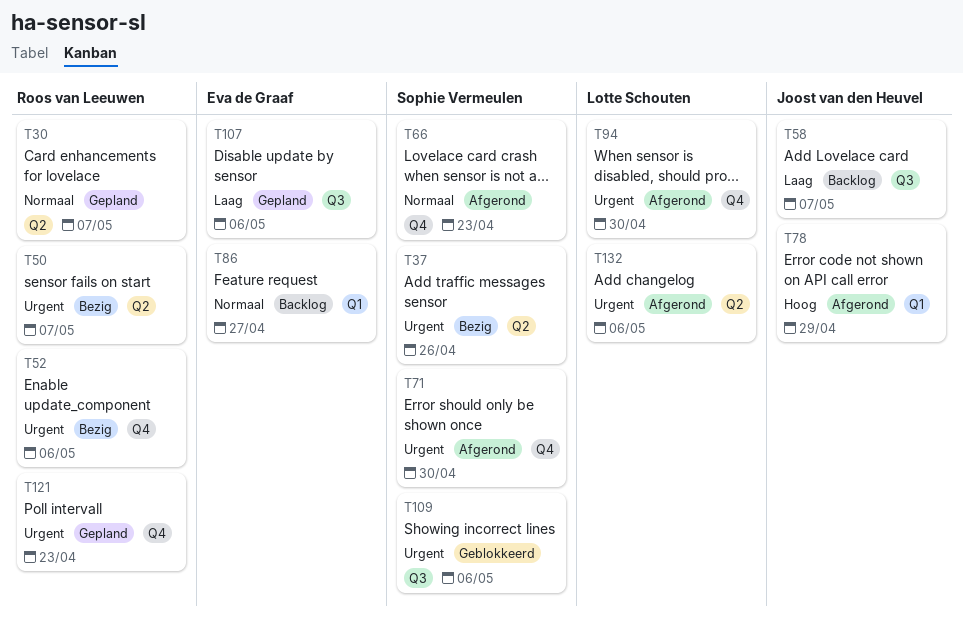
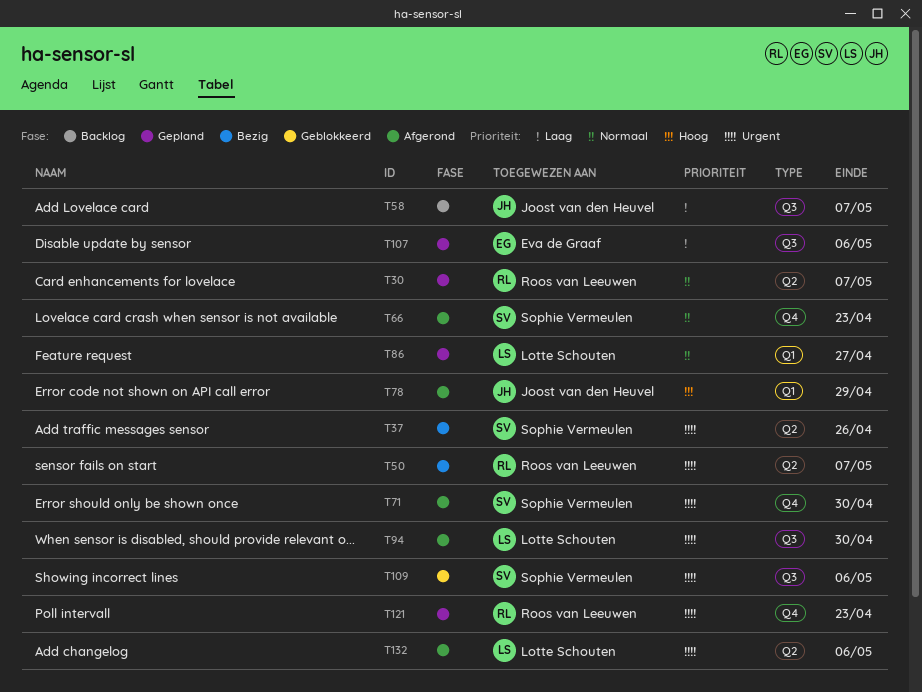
T52: present -> none
T86, status: Backlog -> Gepland
T86, owner: Eva de Graaf -> Lotte Schouten
T94, label: Q4 -> Q3

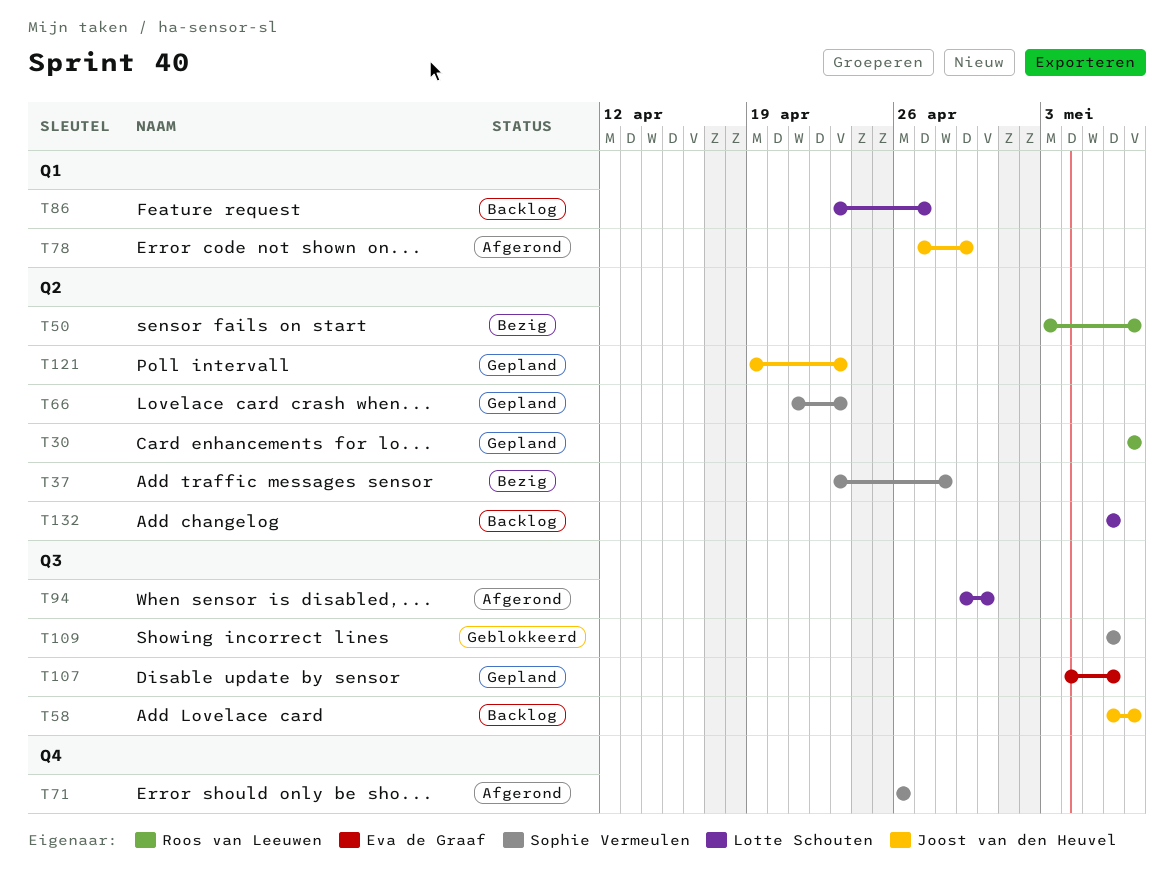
T37, due: Apr 26 -> Apr 28
T66, status: Afgerond -> Gepland
T66, label: Q4 -> Q2
T71, due: Apr 30 -> Apr 26
T86, status: Gepland -> Backlog
T121, owner: Roos van Leeuwen -> Joost van den Heuvel
T121, label: Q4 -> Q2
T132, status: Afgerond -> Backlog

